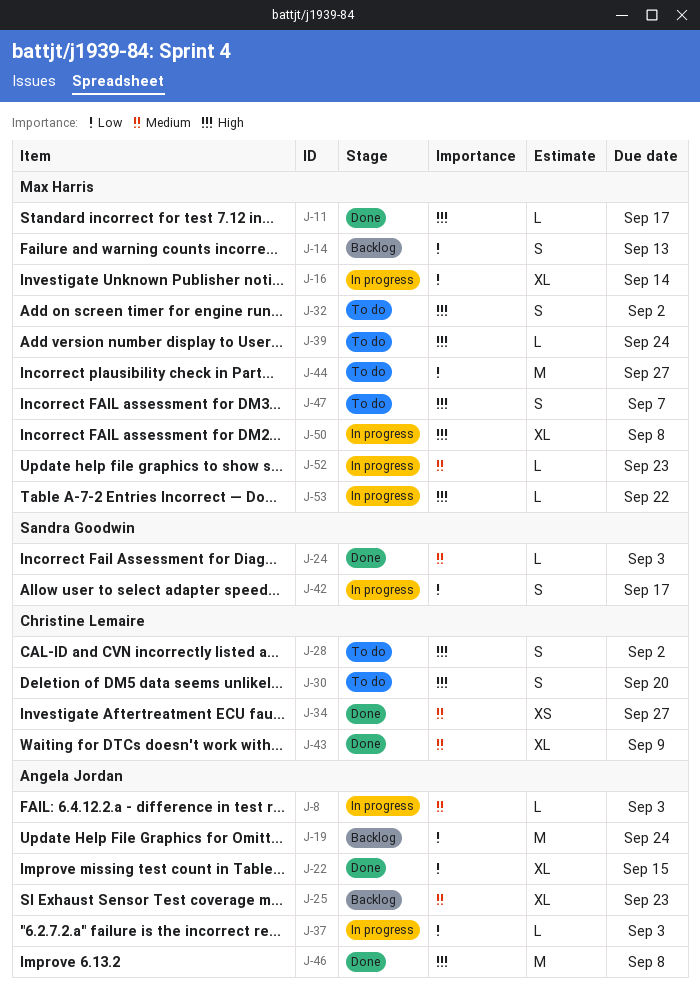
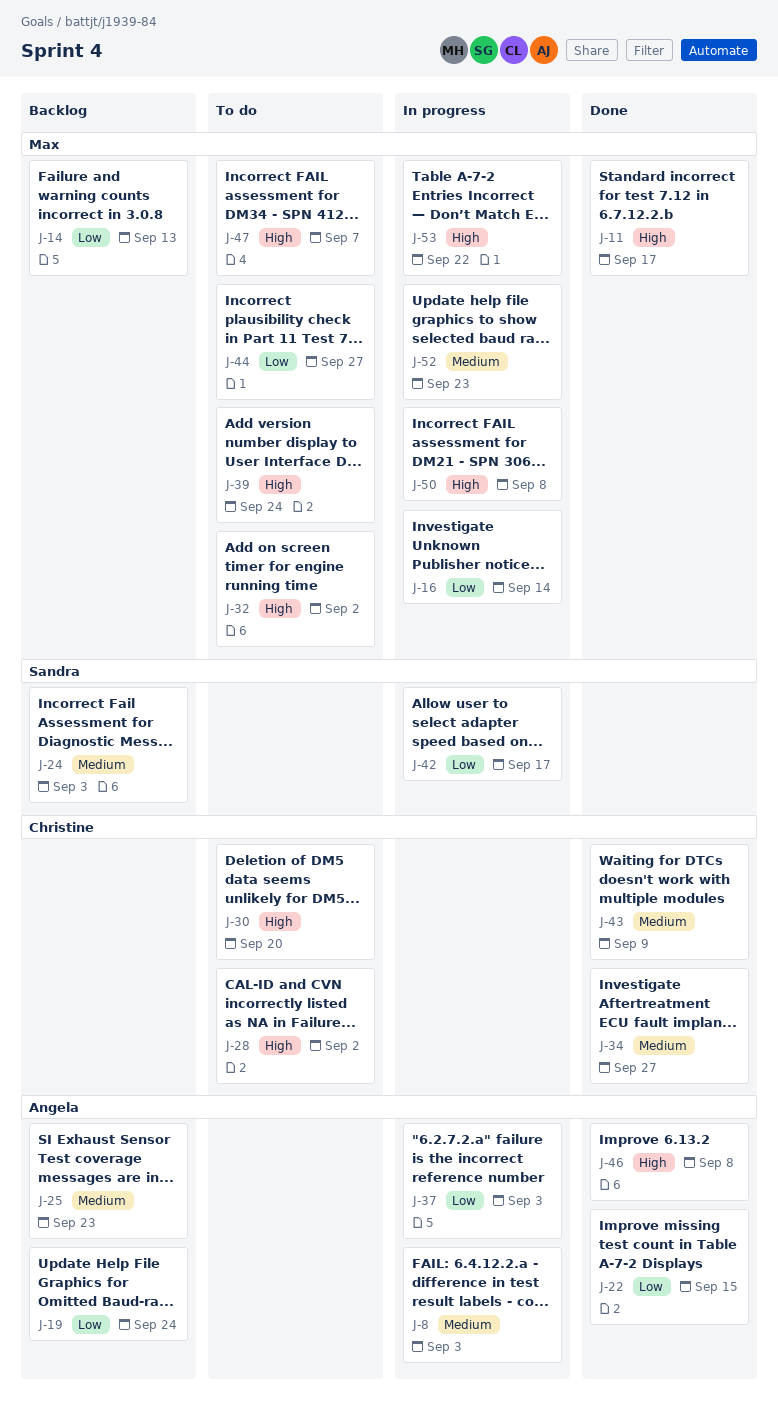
J-24, status: Done -> Backlog

